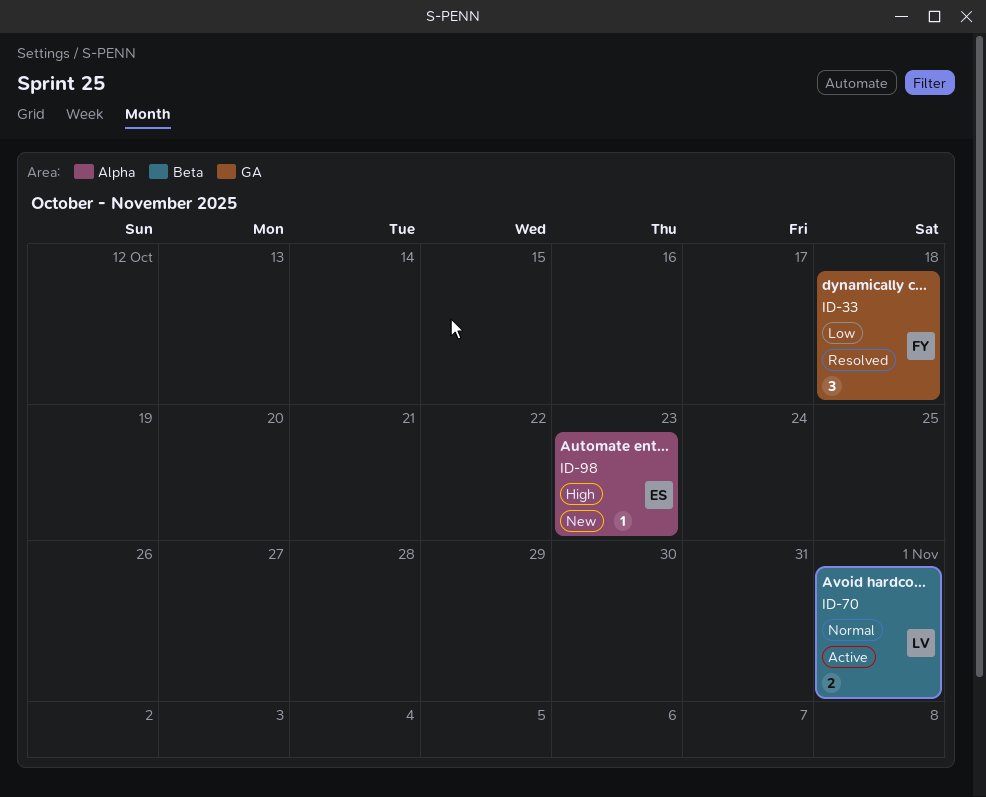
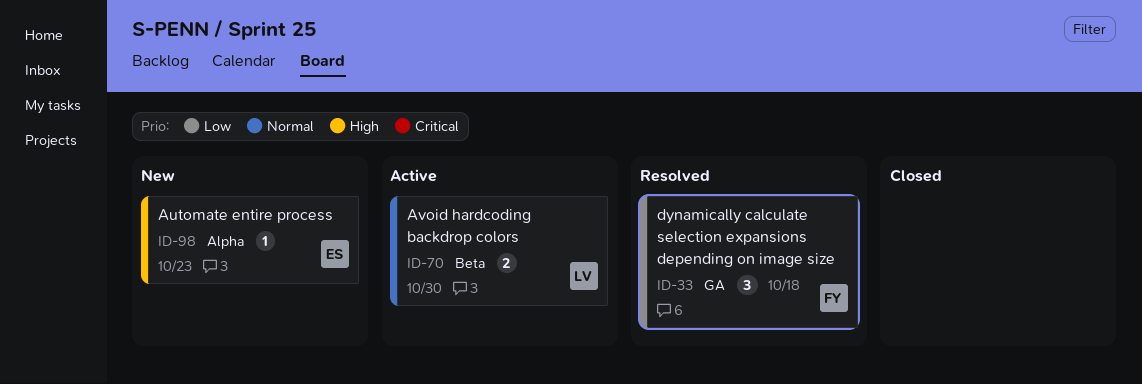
ID-70, due: Nov 1 -> Oct 30

